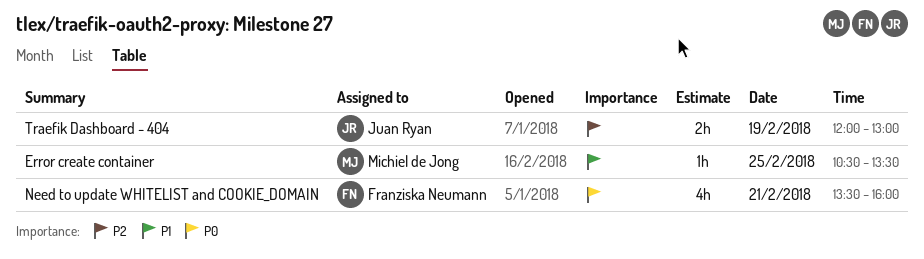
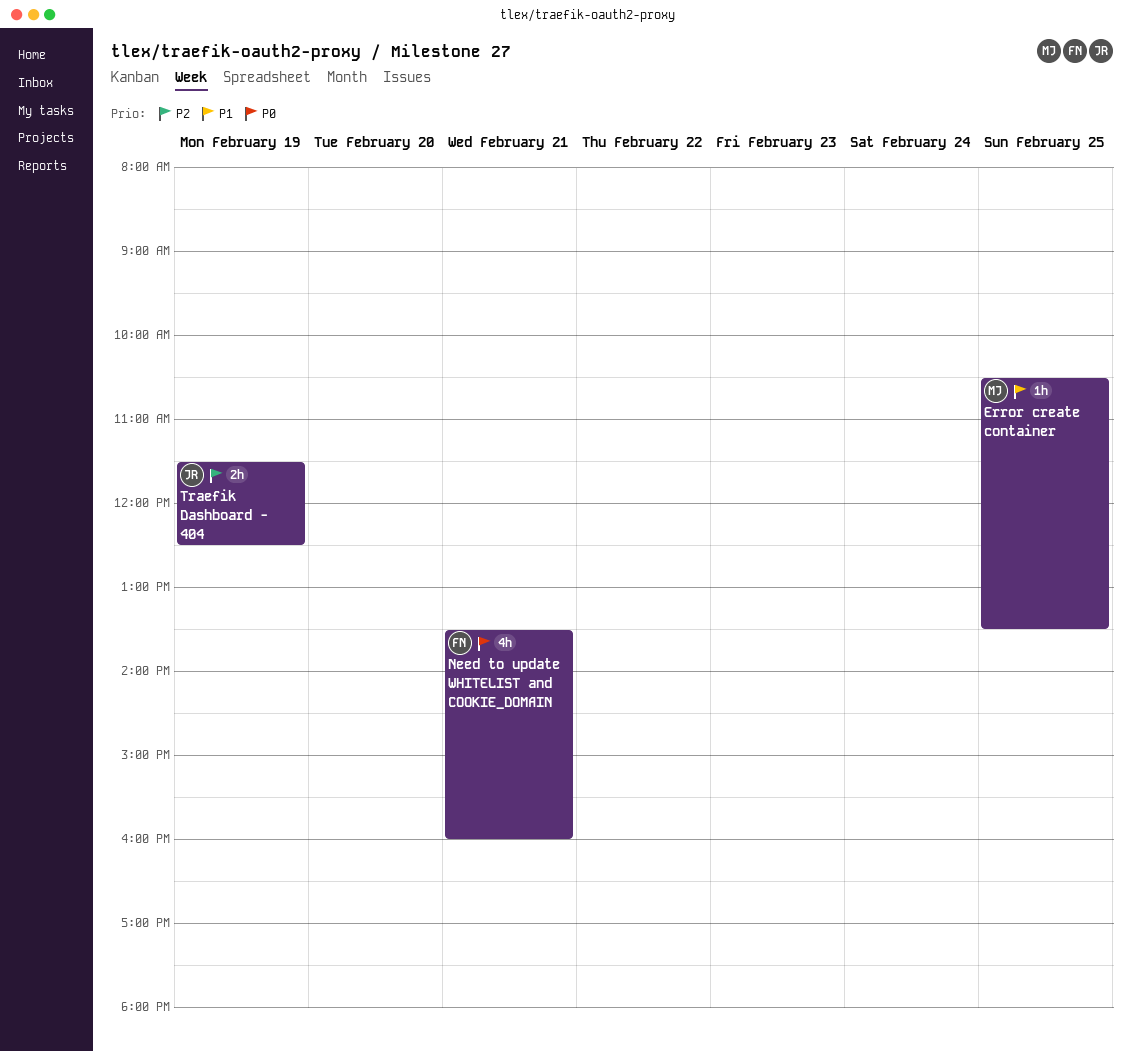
Traefik Dashboard - 404, begins: 12:00 -> 11:30
Traefik Dashboard - 404, ends: 13:00 -> 12:30

